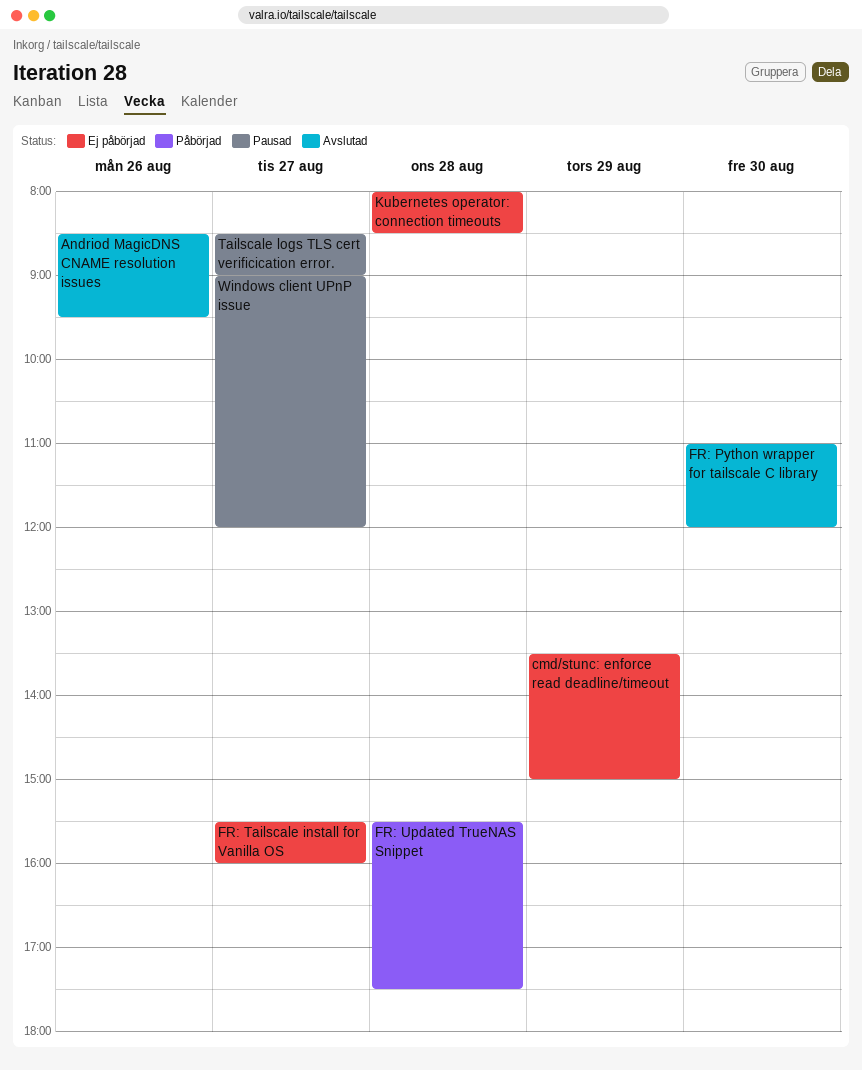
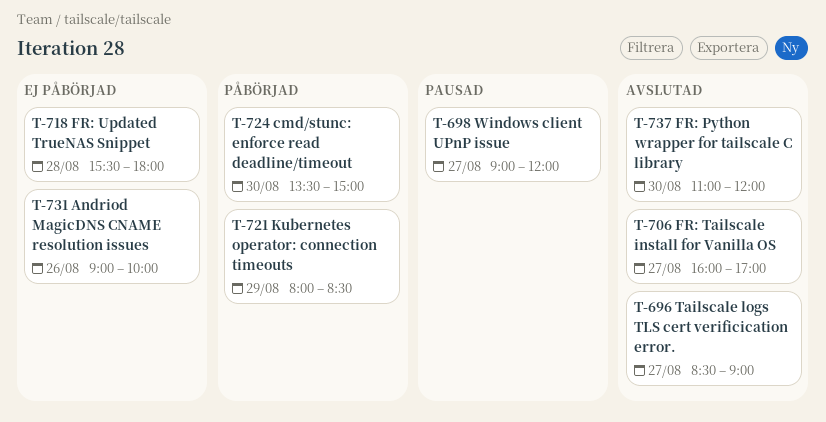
Andriod MagicDNS CNAME resolution issues, status: Avslutad -> Ej påbörjad
Andriod MagicDNS CNAME resolution issues, begins: 08:30 -> 09:00
Andriod MagicDNS CNAME resolution issues, ends: 09:30 -> 10:00
cmd/stunc: enforce read deadline/timeout, status: Ej påbörjad -> Påbörjad
cmd/stunc: enforce read deadline/timeout, day: Aug 29 -> Aug 30
FR: Tailscale install for Vanilla OS, status: Ej påbörjad -> Avslutad
FR: Tailscale install for Vanilla OS, begins: 15:30 -> 16:00
FR: Tailscale install for Vanilla OS, ends: 16:00 -> 17:00
FR: Updated TrueNAS Snippet, status: Påbörjad -> Ej påbörjad
FR: Updated TrueNAS Snippet, ends: 17:30 -> 18:00
Kubernetes operator: connection timeouts, status: Ej påbörjad -> Påbörjad
Kubernetes operator: connection timeouts, day: Aug 28 -> Aug 29
Tailscale logs TLS cert verificication error., status: Pausad -> Avslutad

